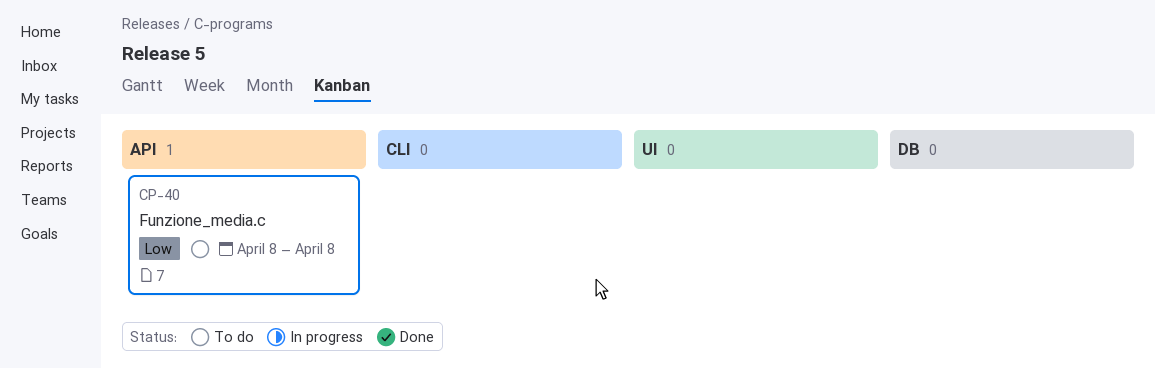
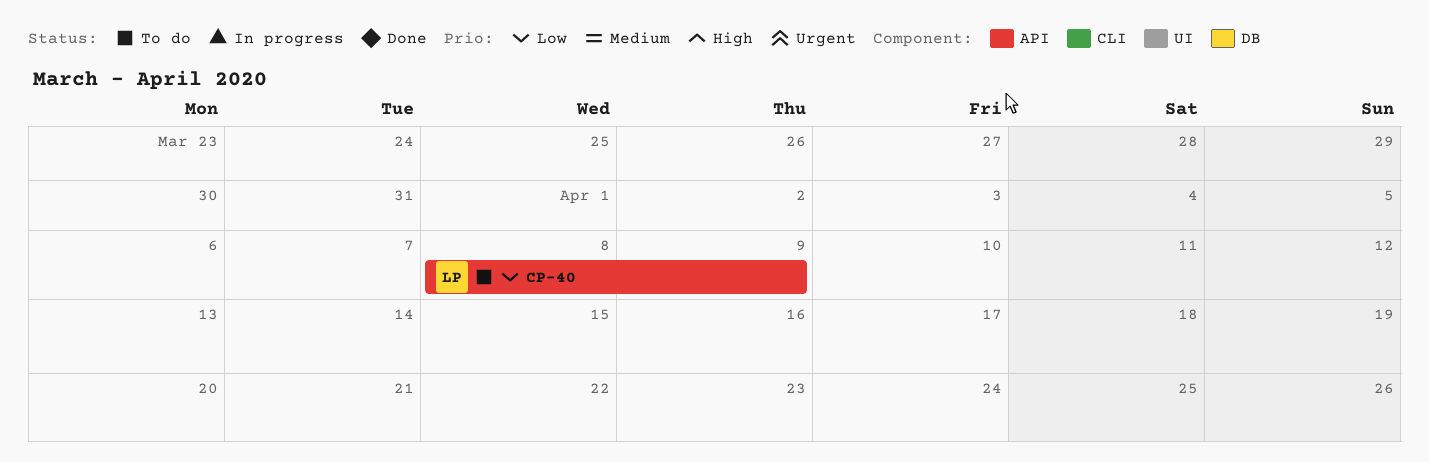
CP-40, due: Apr 8 -> Apr 9

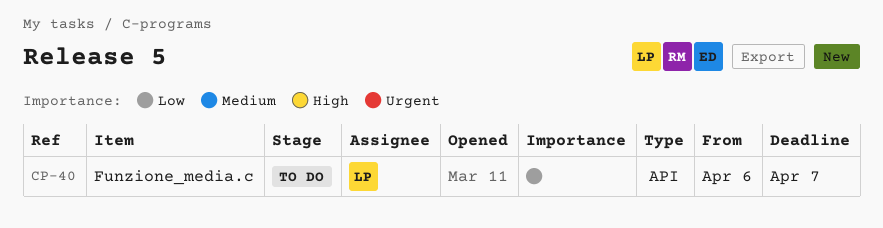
CP-40, start: Apr 8 -> Apr 6
CP-40, due: Apr 9 -> Apr 7

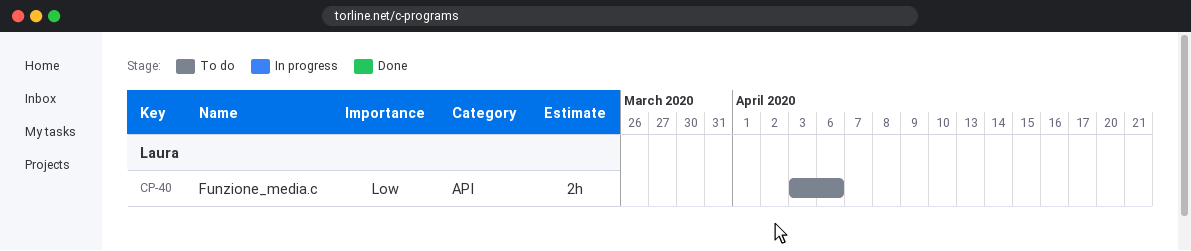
CP-40, start: Apr 6 -> Apr 3
CP-40, due: Apr 7 -> Apr 6

